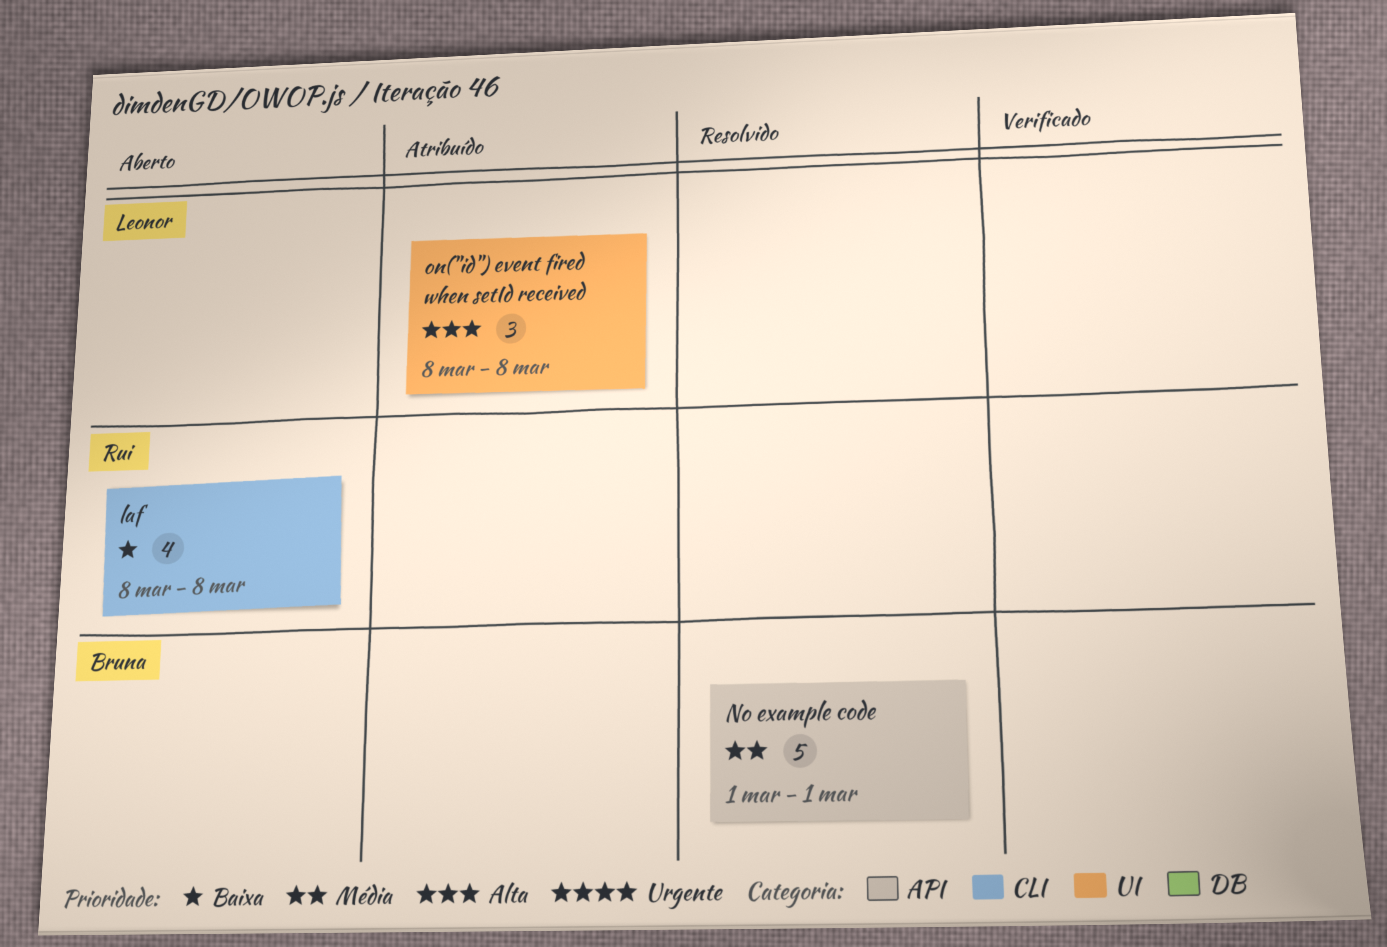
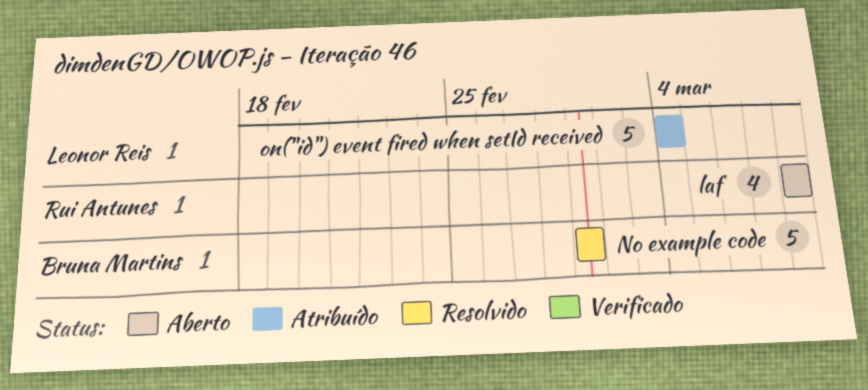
on("id") event fired when setId received, estimate: 3 -> 5
on("id") event fired when setId received, start: Mar 8 -> Mar 4
on("id") event fired when setId received, due: Mar 8 -> Mar 4

